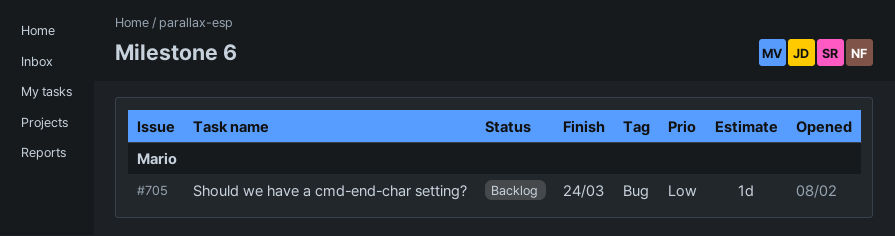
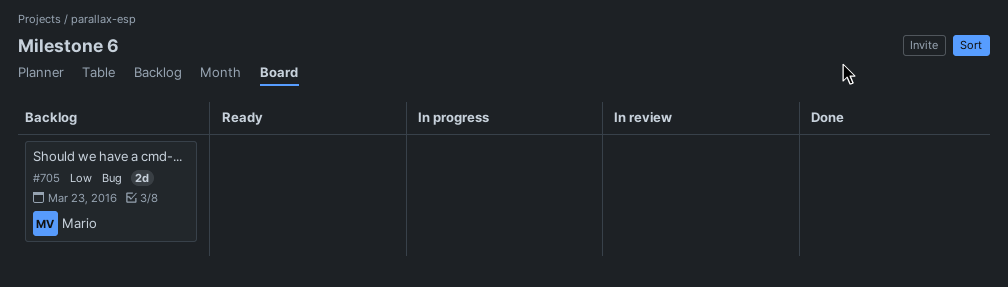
#705, estimate: 1d -> 2d
#705, due: Mar 24 -> Mar 23

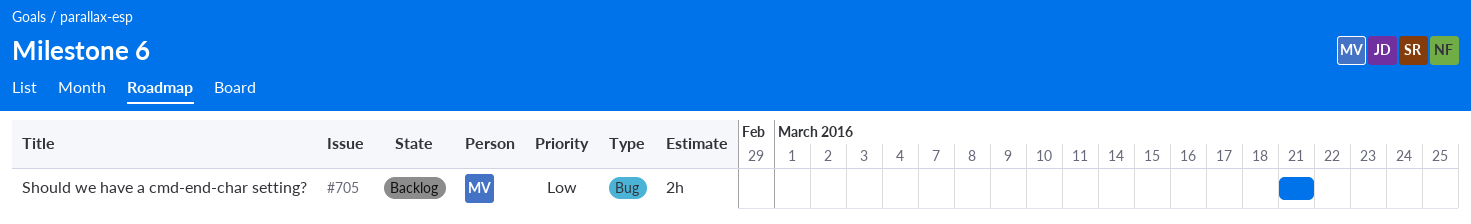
#705, estimate: 2d -> 2h
#705, due: Mar 23 -> Mar 21

